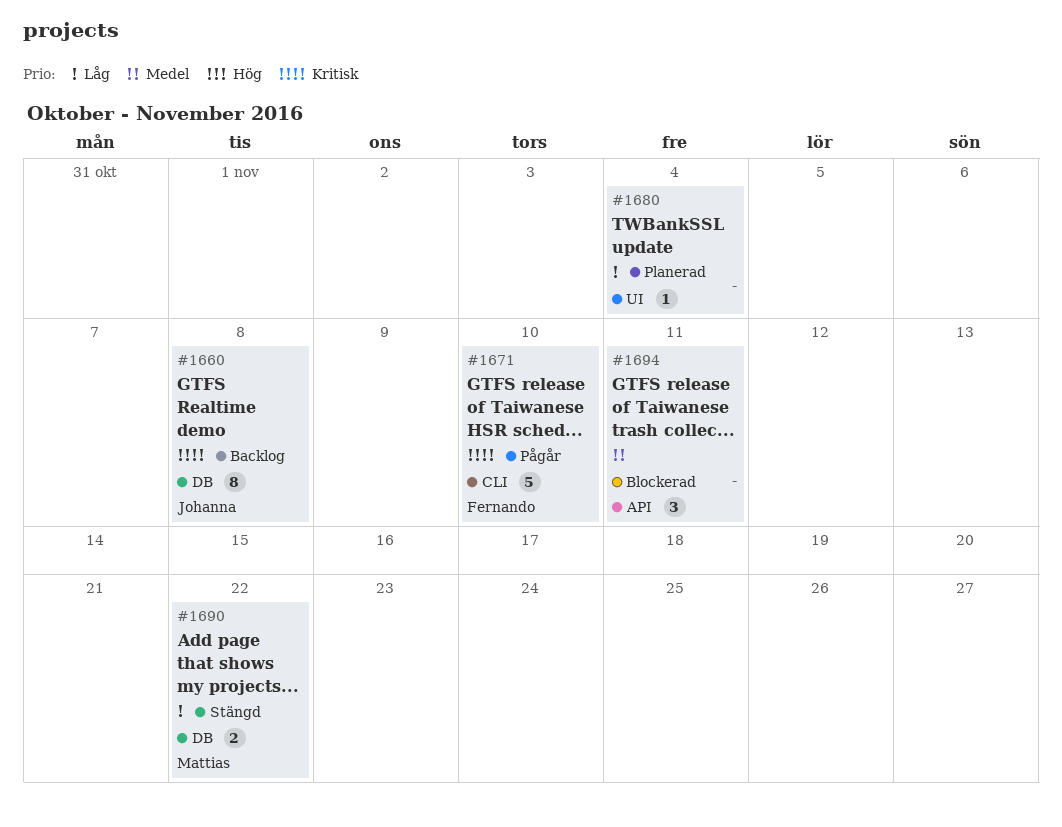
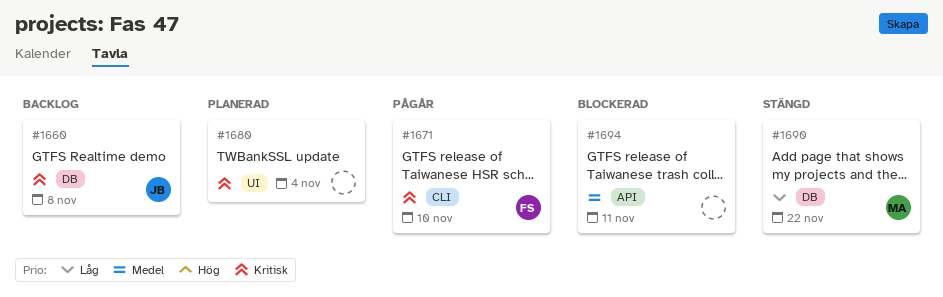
#1680, priority: Låg -> Kritisk

